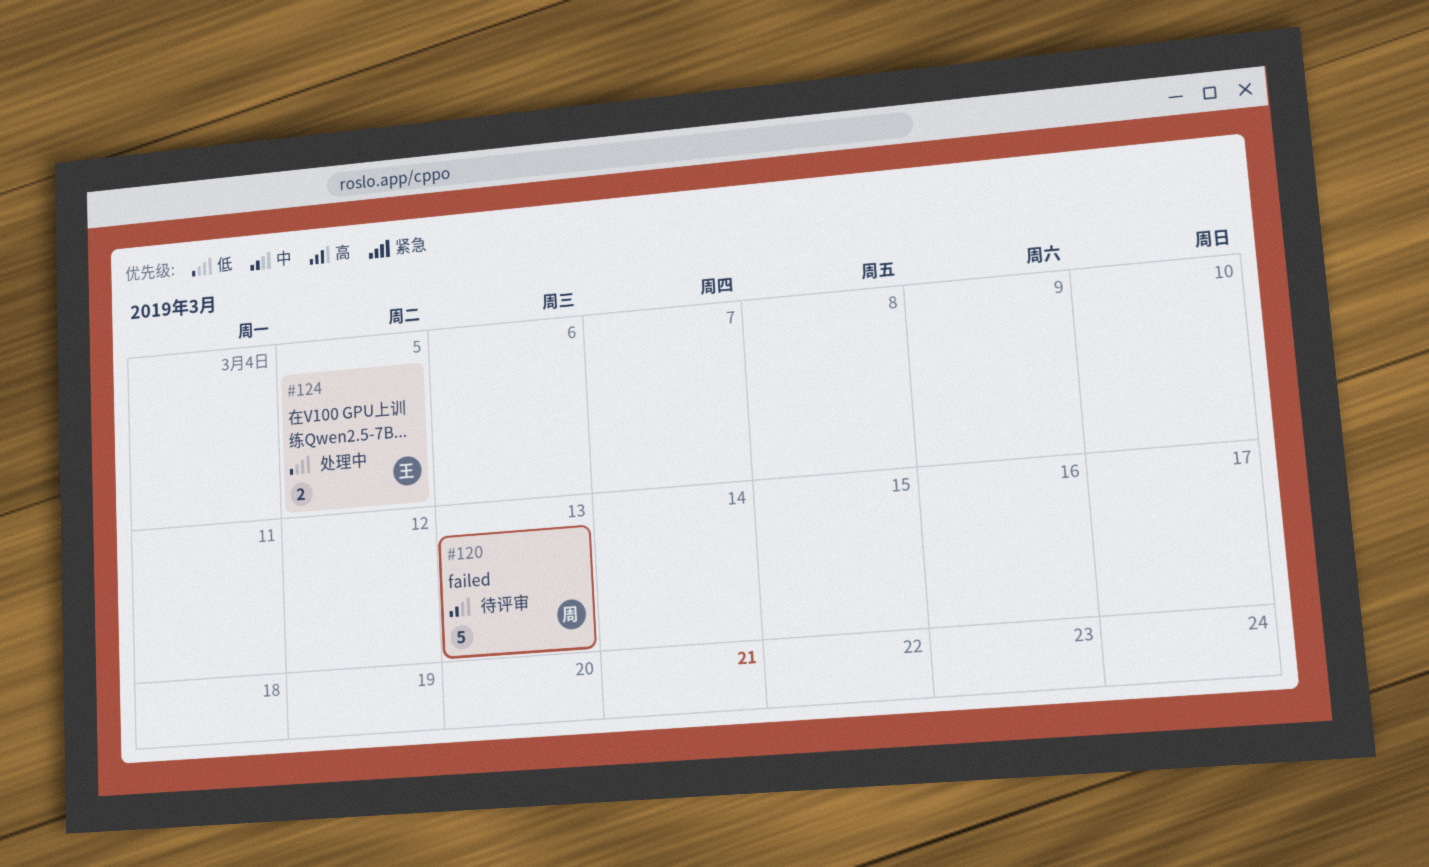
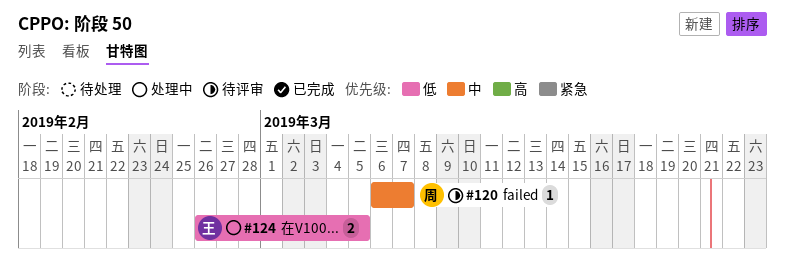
#120, estimate: 5 -> 1
#120, due: Mar 13 -> Mar 7

